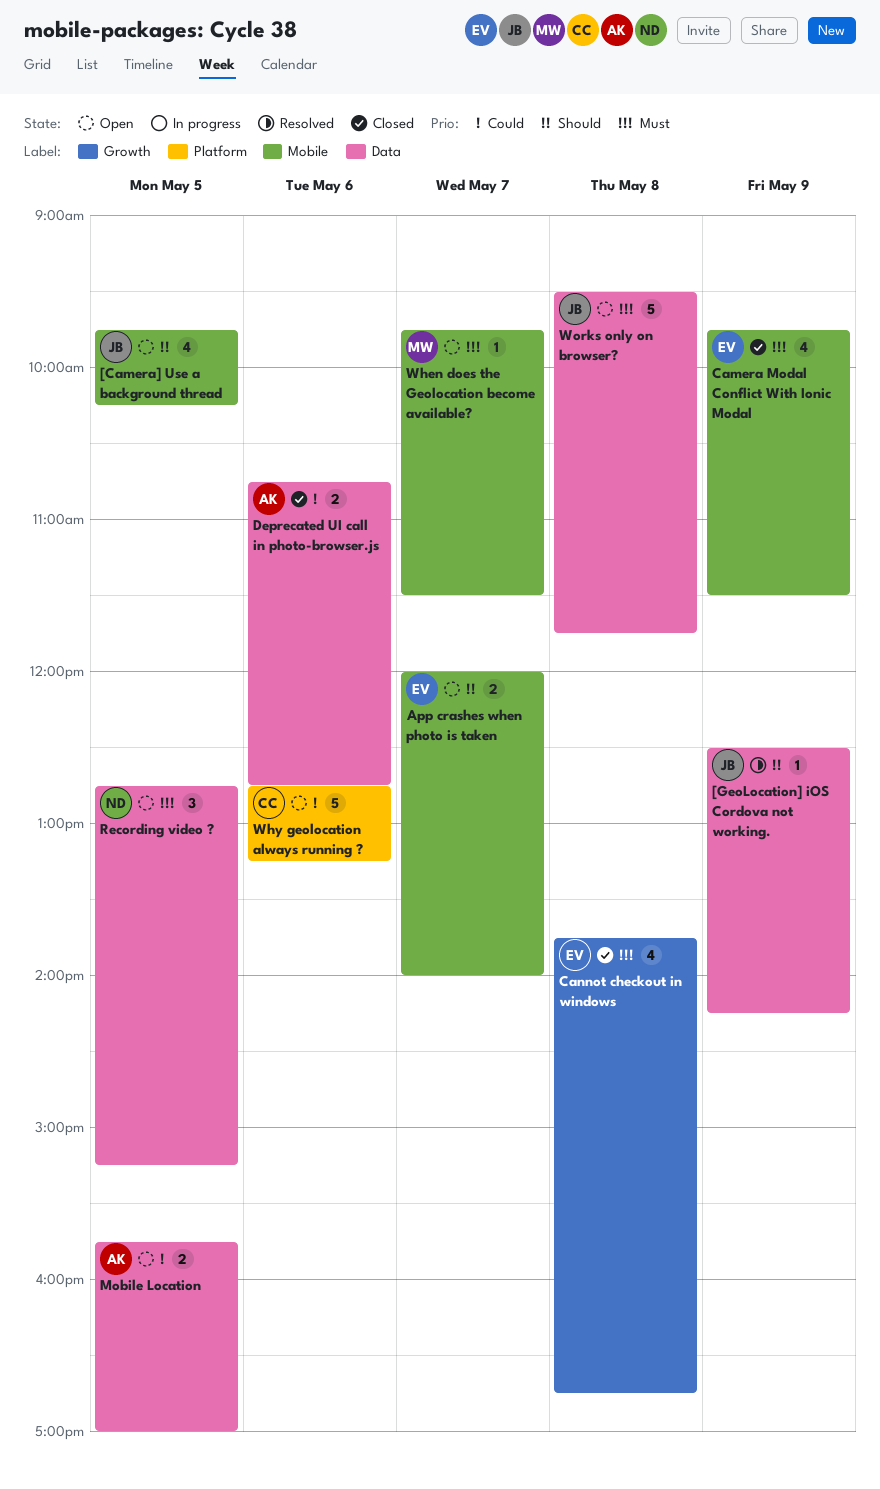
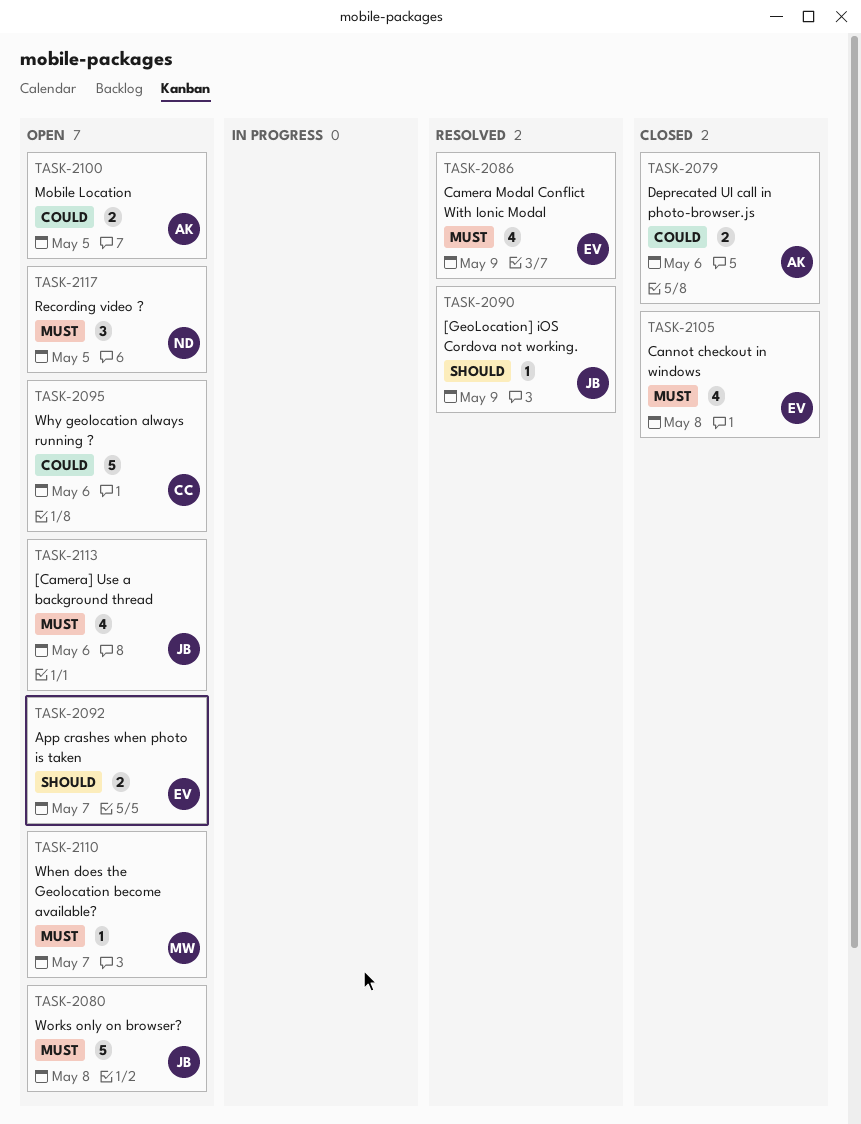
[Camera] Use a background thread, priority: Should -> Must
[Camera] Use a background thread, day: May 5 -> May 6
Camera Modal Conflict With Ionic Modal, status: Closed -> Resolved

